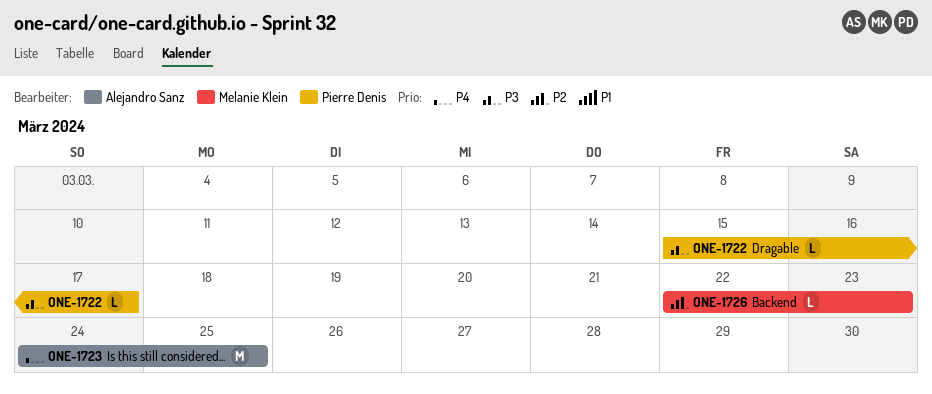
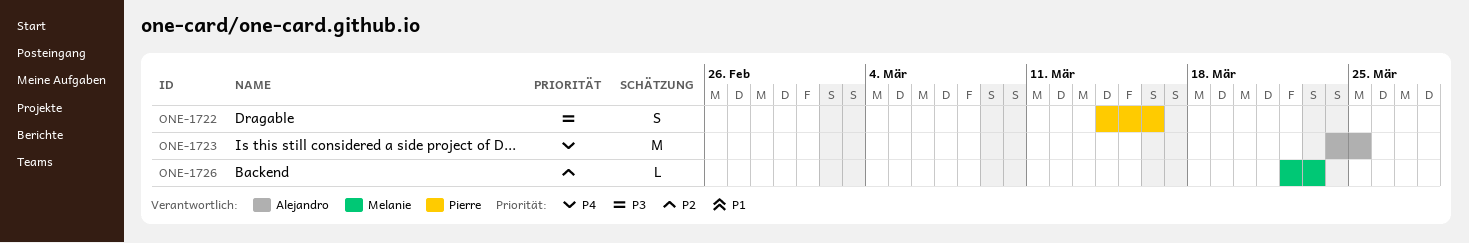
ONE-1722, estimate: L -> S
ONE-1722, start: Mar 15 -> Mar 14
ONE-1722, due: Mar 17 -> Mar 16

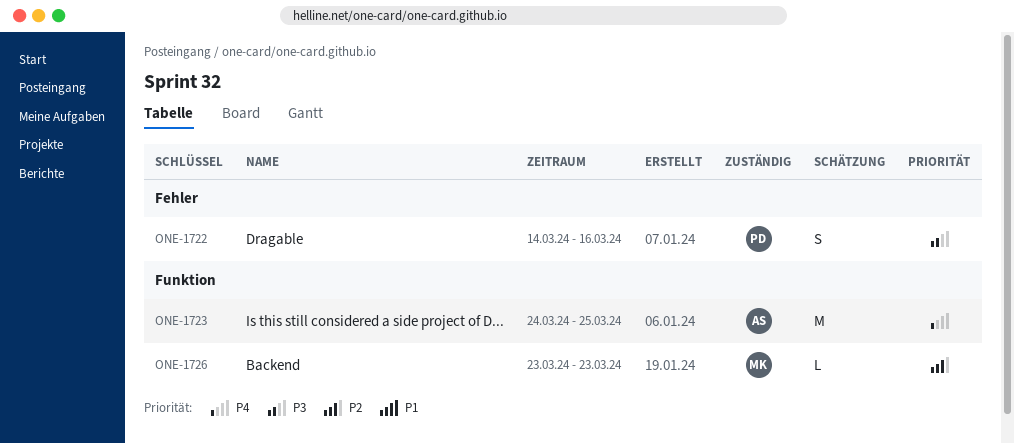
ONE-1726, start: Mar 22 -> Mar 23

